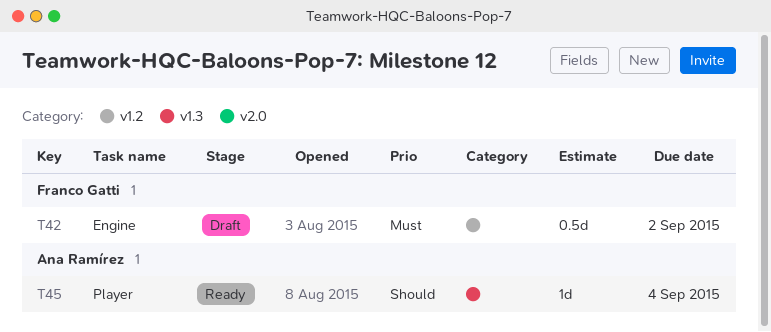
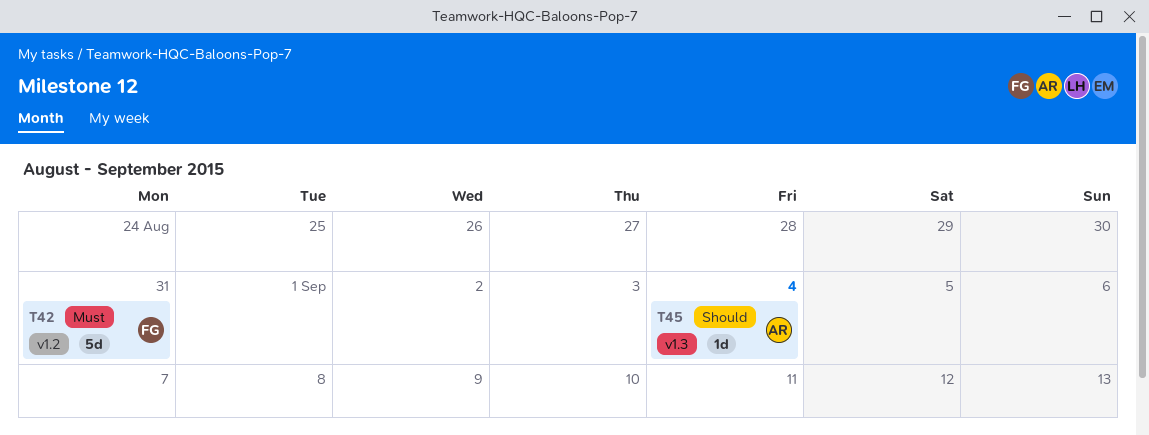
T42, estimate: 0.5d -> 5d
T42, due: Sep 2 -> Aug 31

